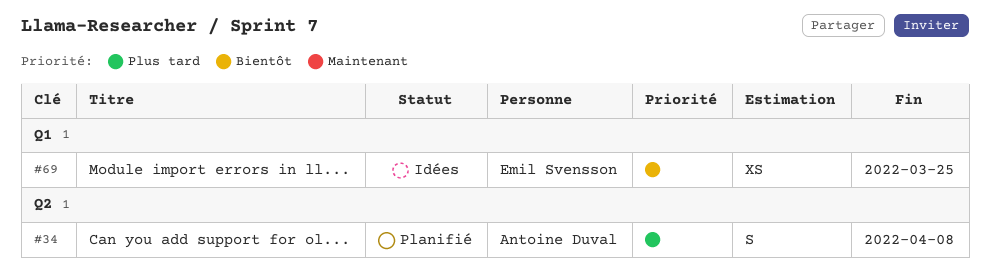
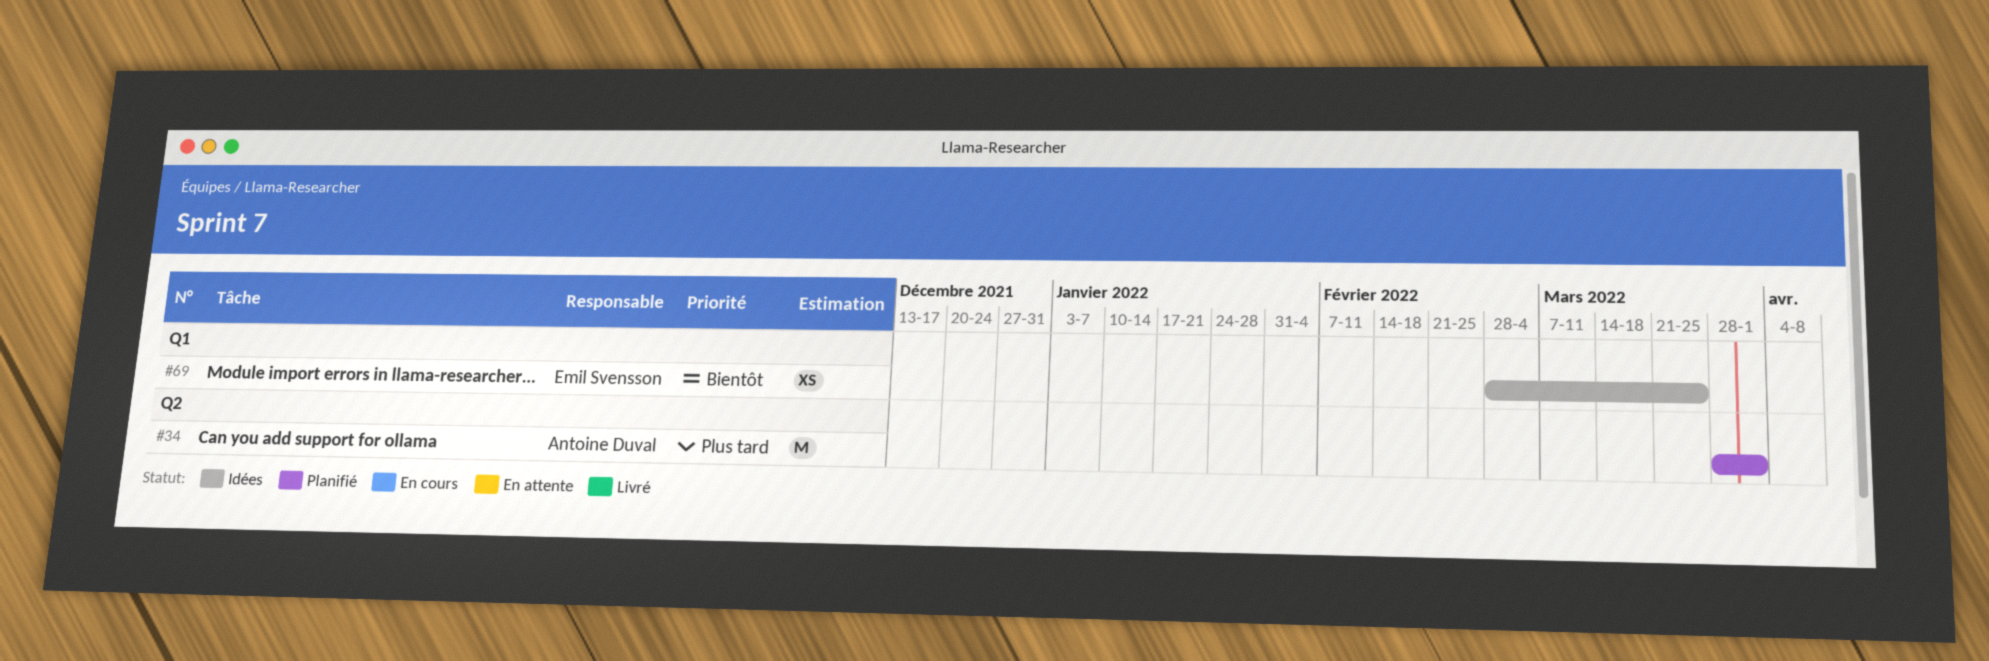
#34, estimate: S -> M
#34, due: Apr 8 -> Apr 1

